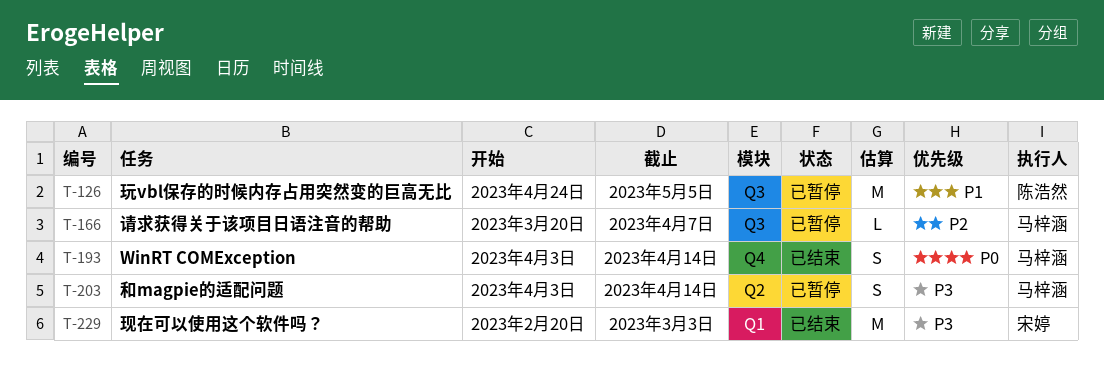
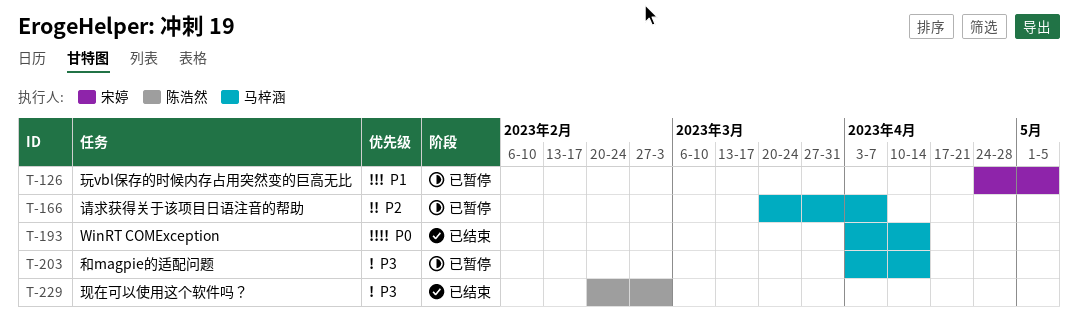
T-126, owner: 陈浩然 -> 宋婷
T-229, owner: 宋婷 -> 陈浩然

